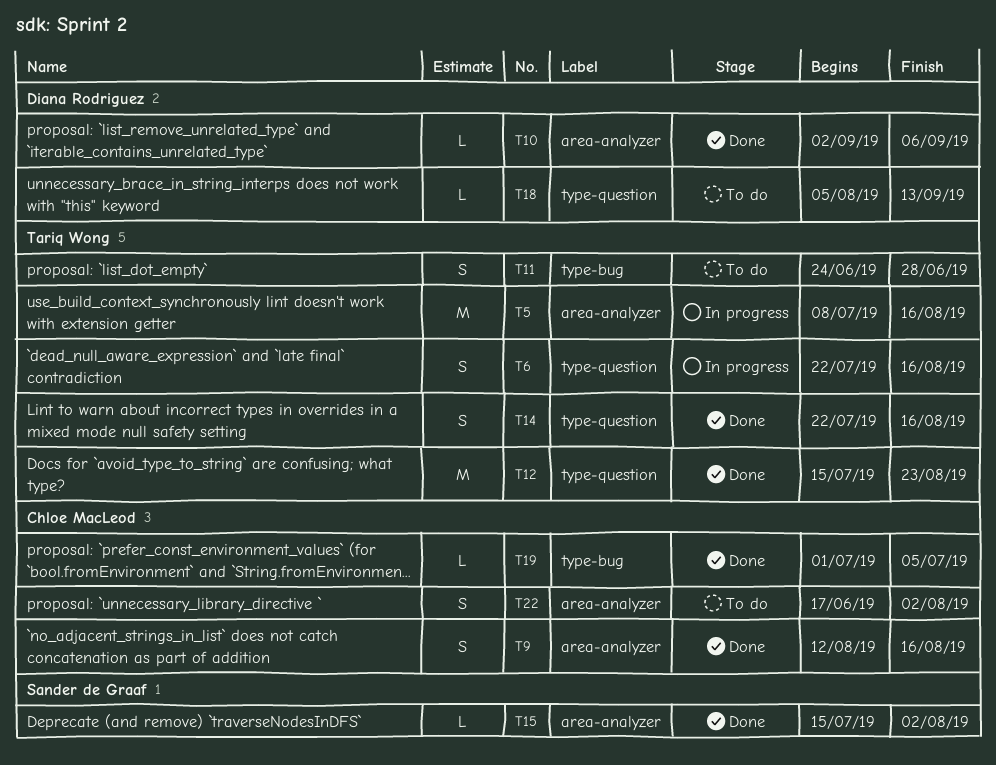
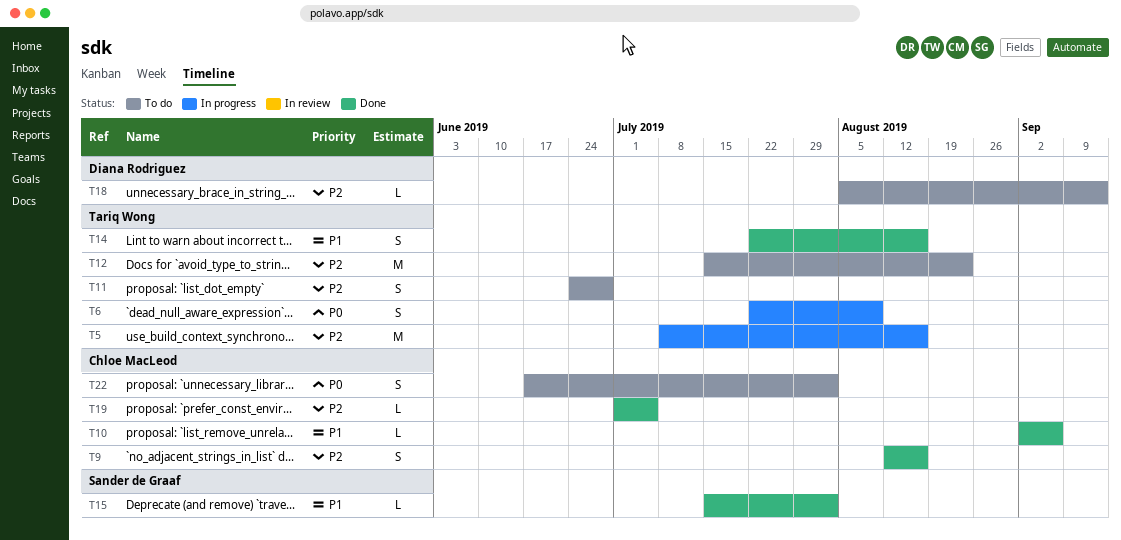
T6, due: Aug 16 -> Aug 9
T10, owner: Diana Rodriguez -> Chloe MacLeod
T12, status: Done -> To do

